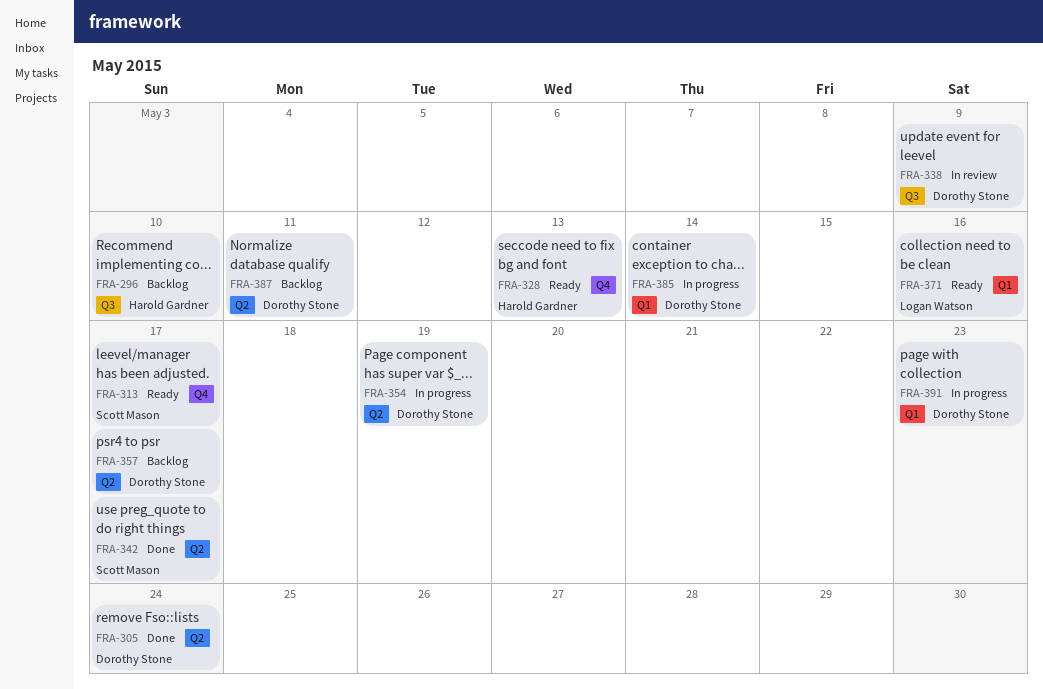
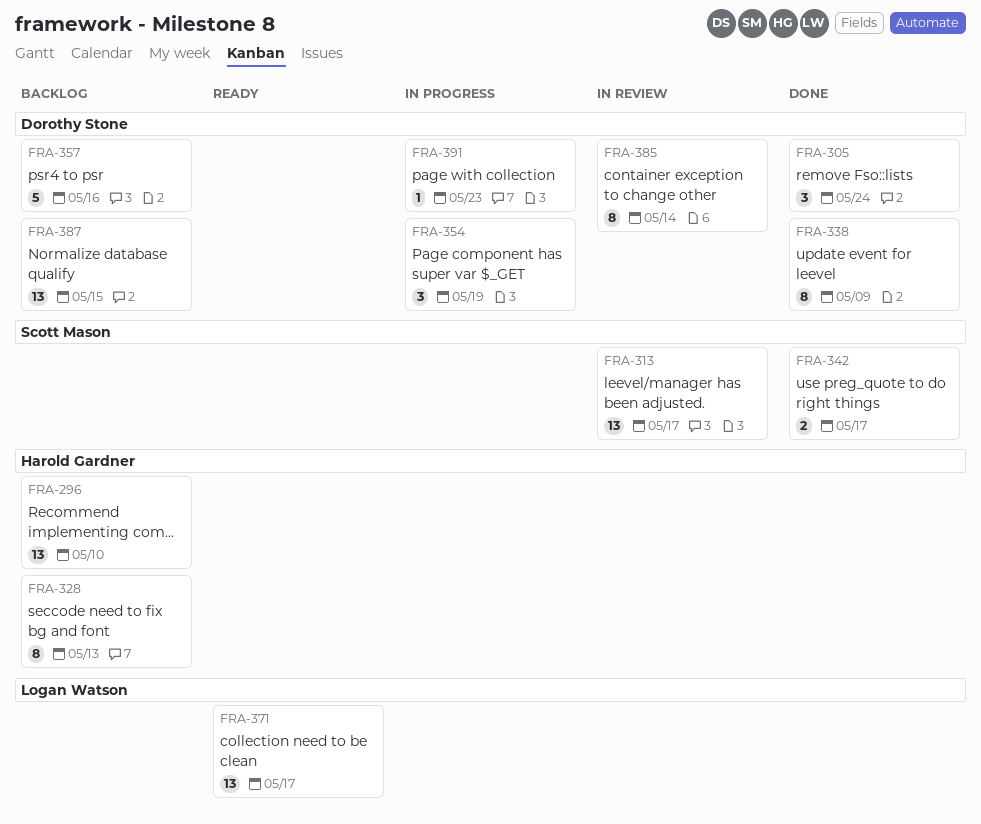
FRA-313, status: Ready -> In review
FRA-328, status: Ready -> Backlog
FRA-338, status: In review -> Done
FRA-357, due: May 17 -> May 16
FRA-371, due: May 16 -> May 17
FRA-385, status: In progress -> In review
FRA-387, due: May 11 -> May 15

